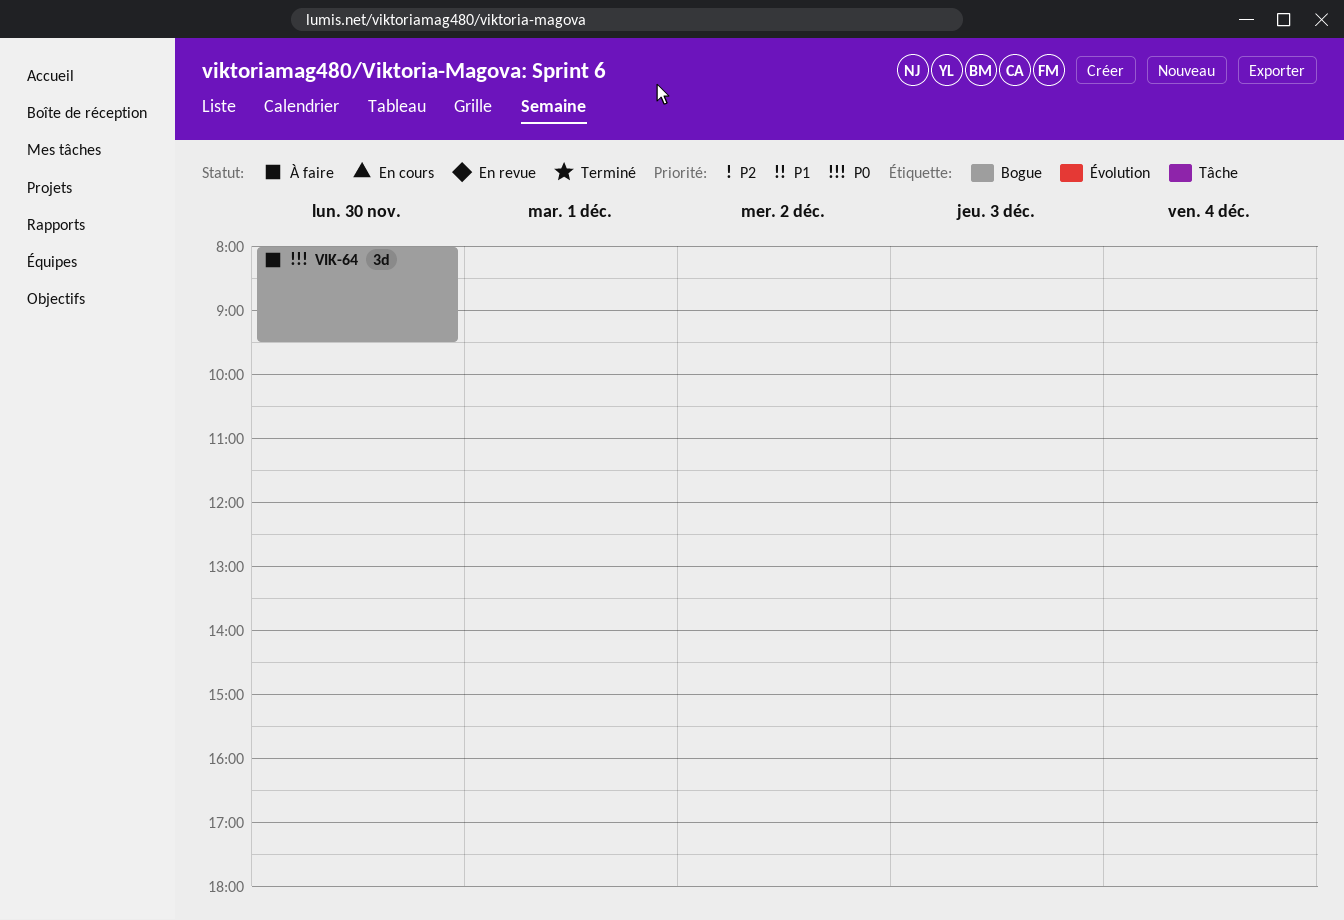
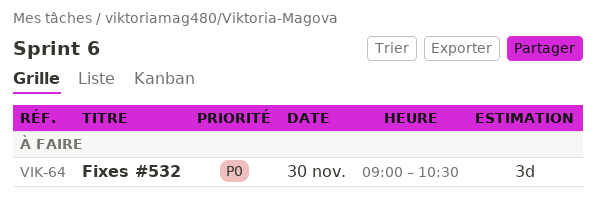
VIK-64, begins: 08:00 -> 09:00
VIK-64, ends: 09:30 -> 10:30

